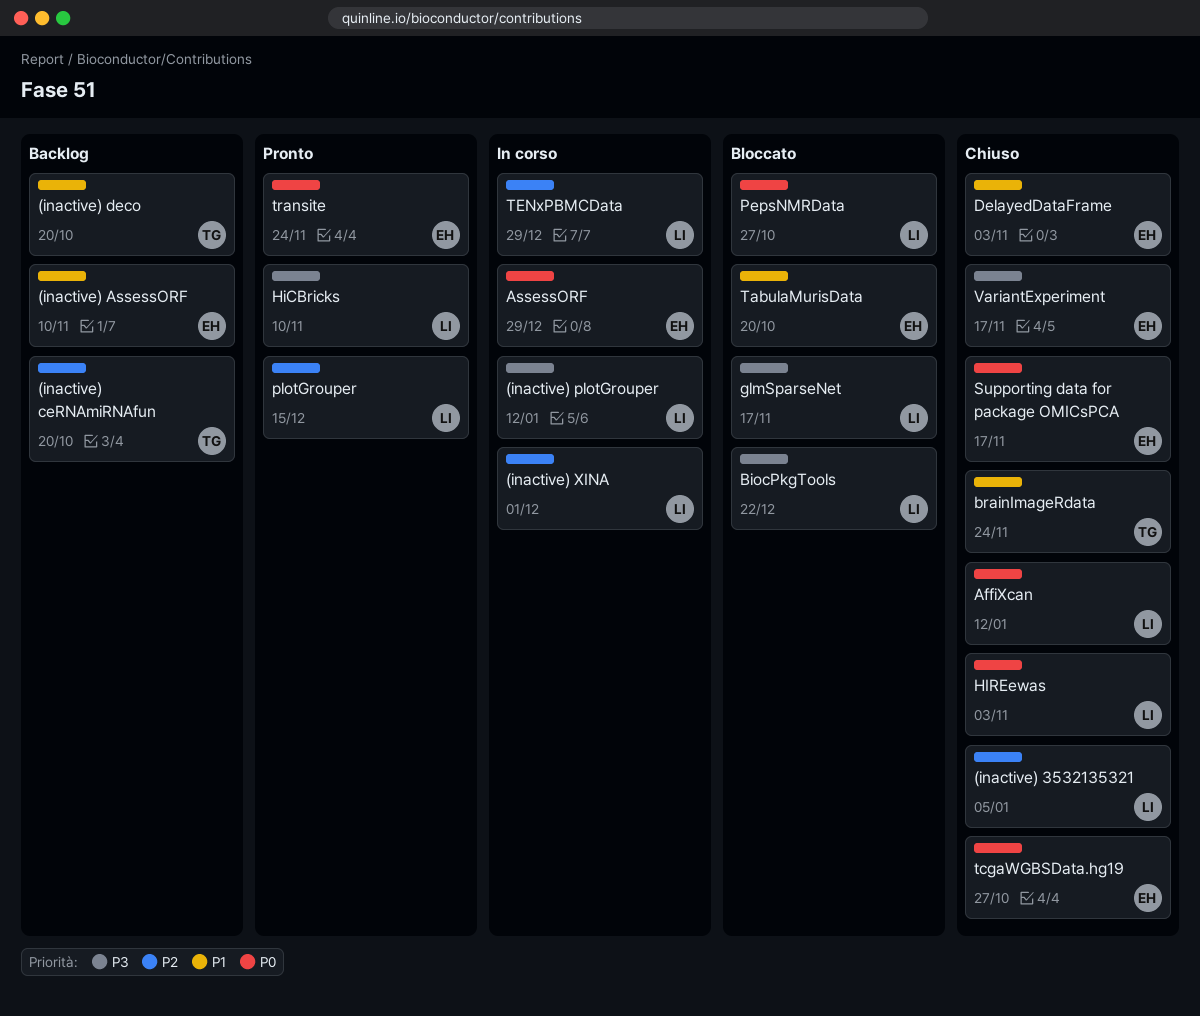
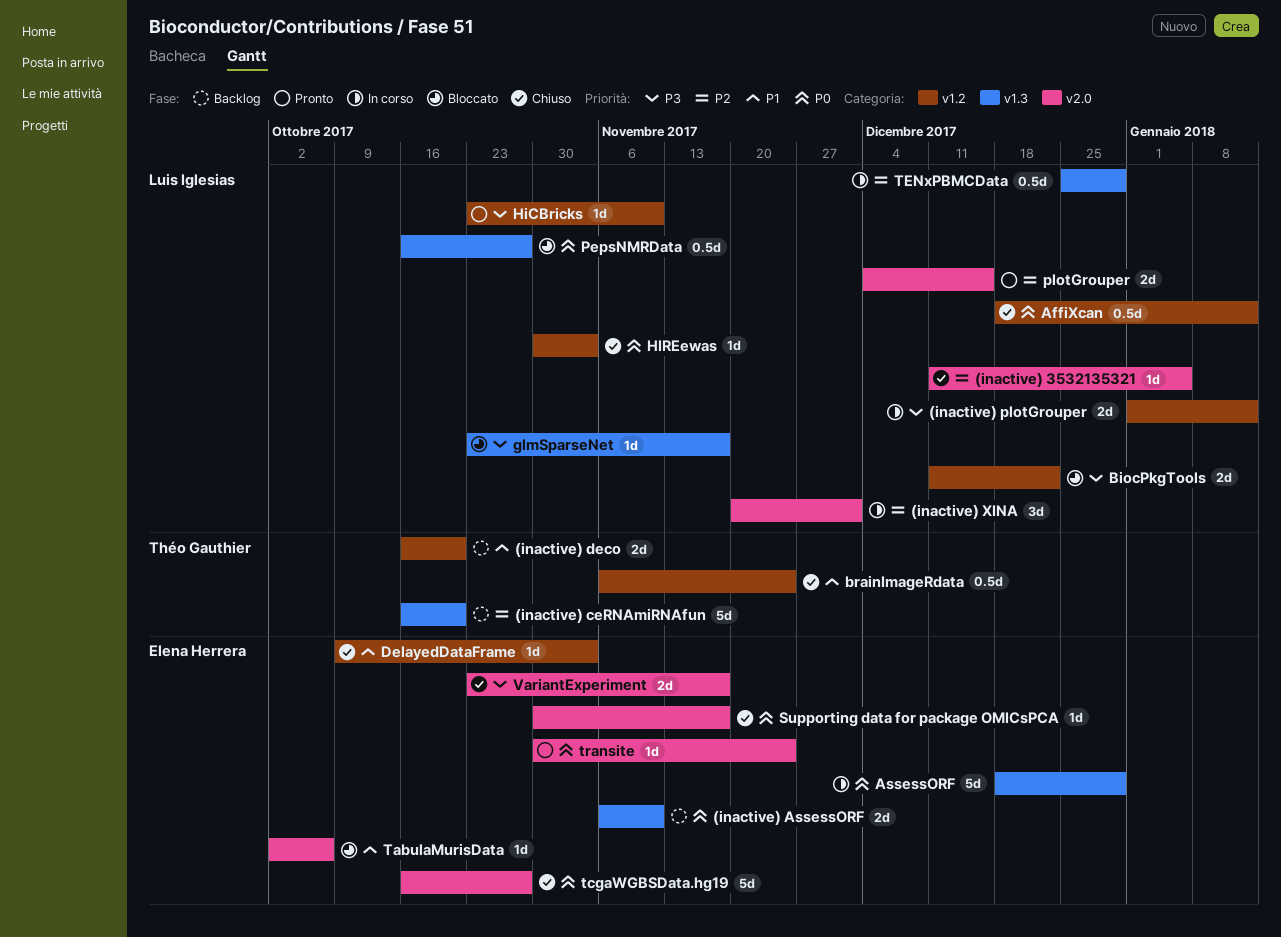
(inactive) AssessORF, priority: P1 -> P0
TabulaMurisData, due: Oct 20 -> Oct 6

